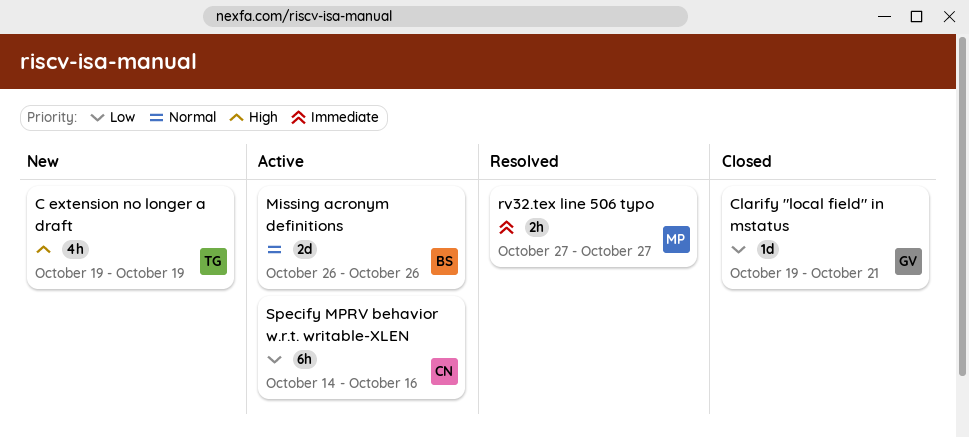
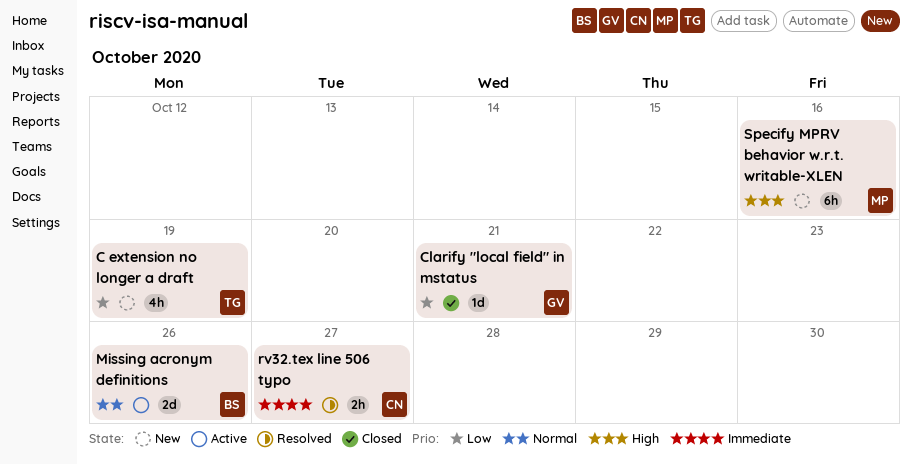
C extension no longer a draft, priority: High -> Low
rv32.tex line 506 typo, owner: MP -> CN
Specify MPRV behavior w.r.t. writable-XLEN, status: Active -> New
Specify MPRV behavior w.r.t. writable-XLEN, owner: CN -> MP
Specify MPRV behavior w.r.t. writable-XLEN, priority: Low -> High

